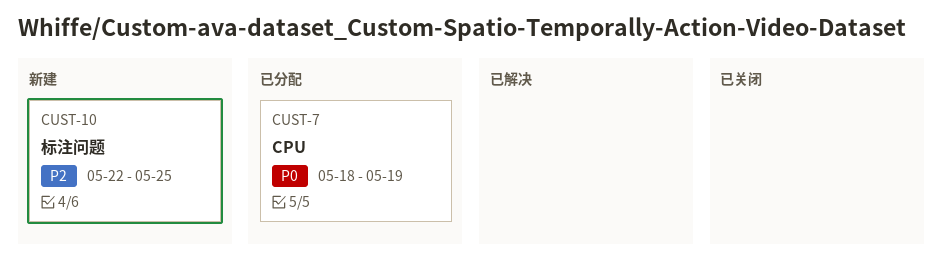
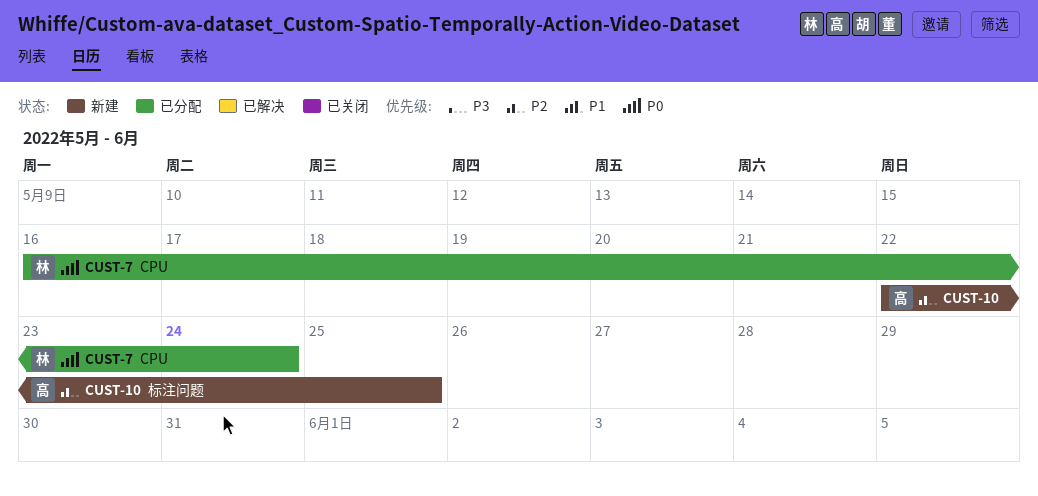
CUST-7, start: May 18 -> May 16
CUST-7, due: May 19 -> May 24

